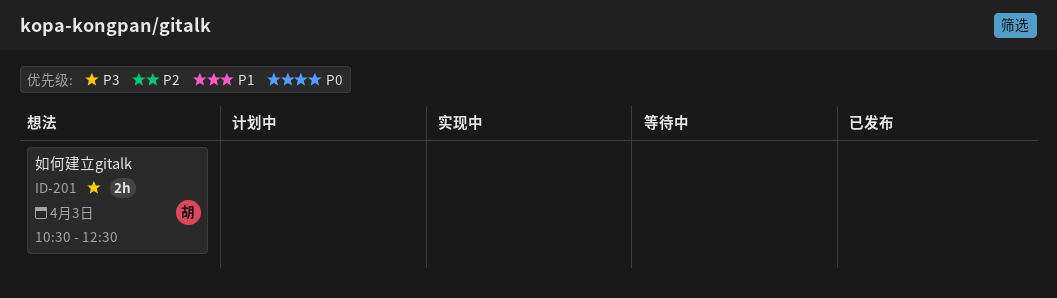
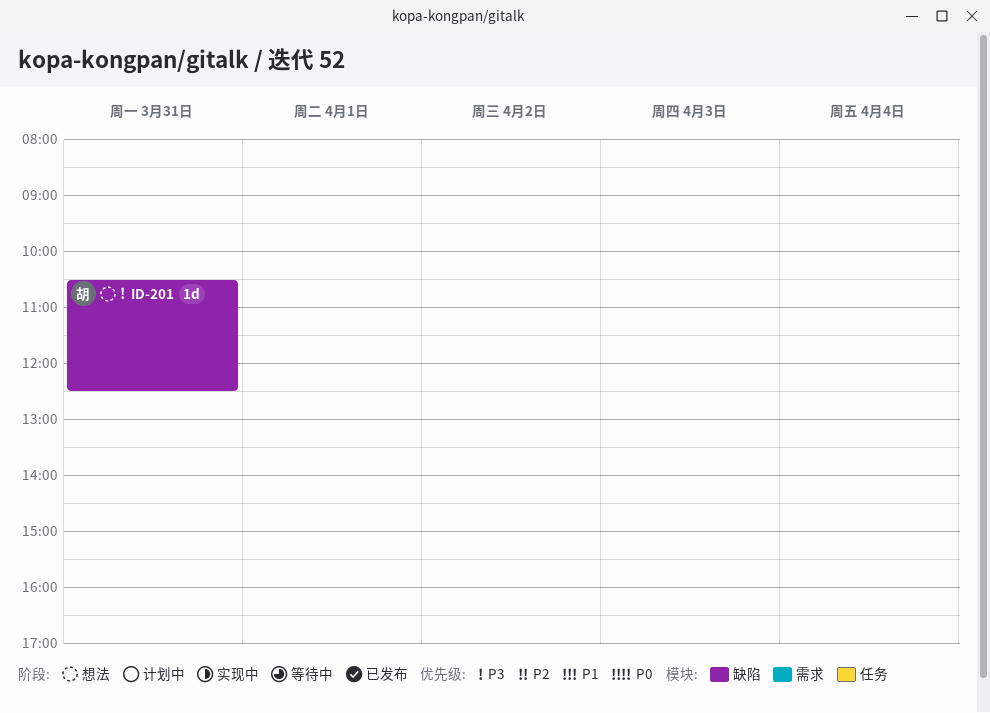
ID-201, estimate: 2h -> 1d
ID-201, day: Apr 3 -> Mar 31

